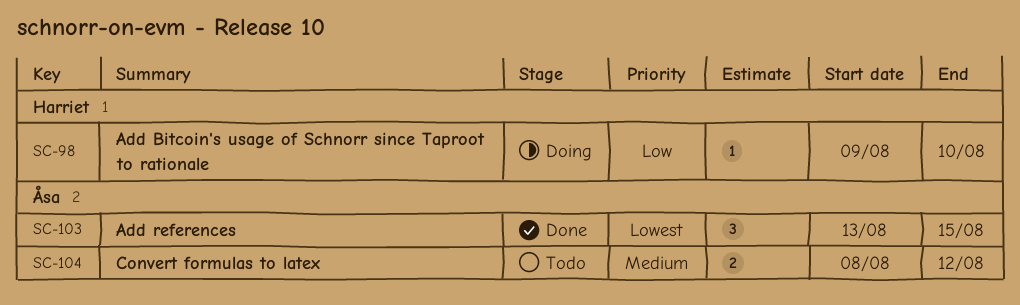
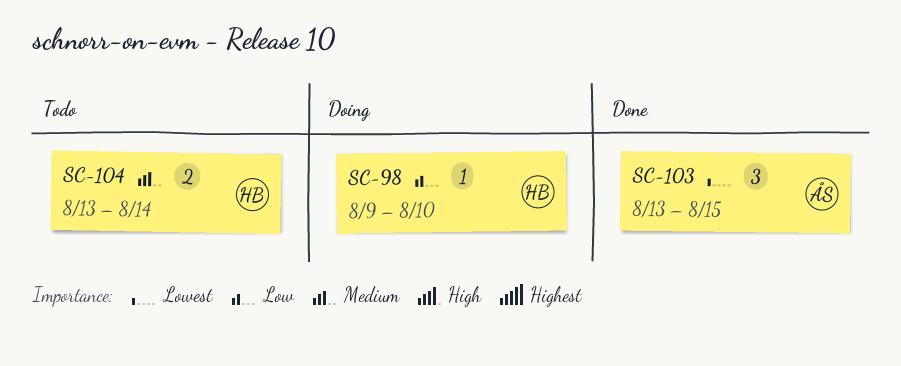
SC-104, owner: Åsa -> Harriet
SC-104, start: Aug 8 -> Aug 13
SC-104, due: Aug 12 -> Aug 14

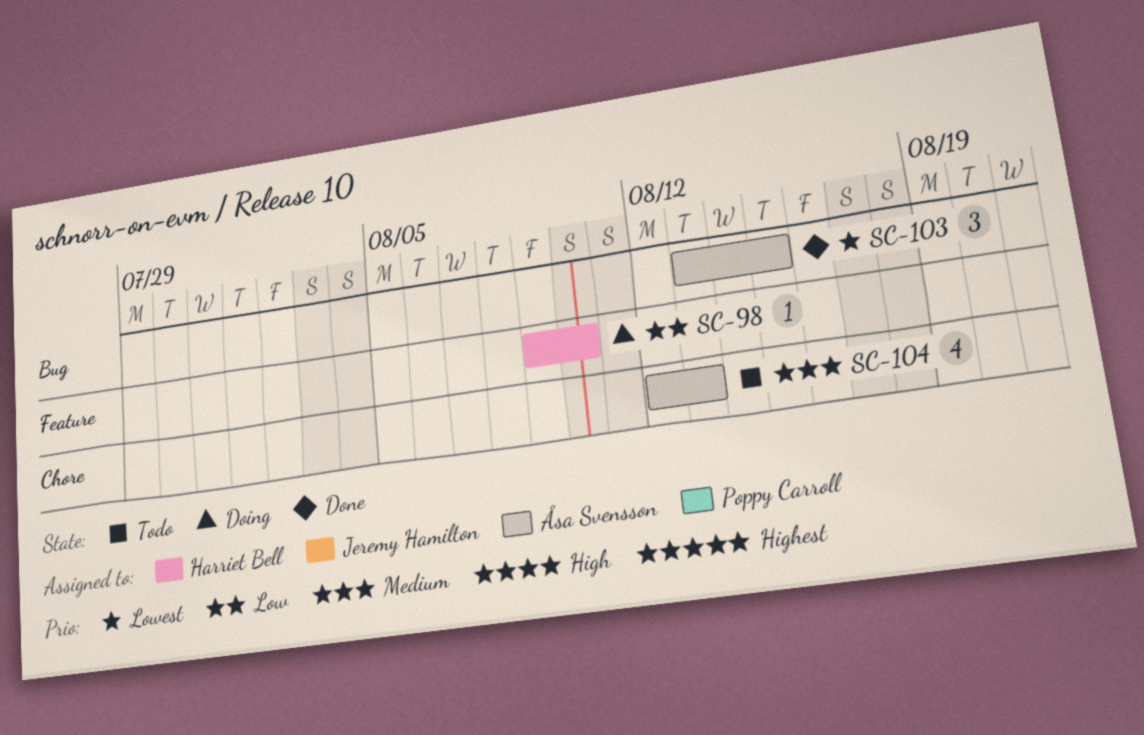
SC-104, owner: Harriet Bell -> Åsa Svensson
SC-104, estimate: 2 -> 4
SC-104, start: Aug 13 -> Aug 12
SC-104, due: Aug 14 -> Aug 13

